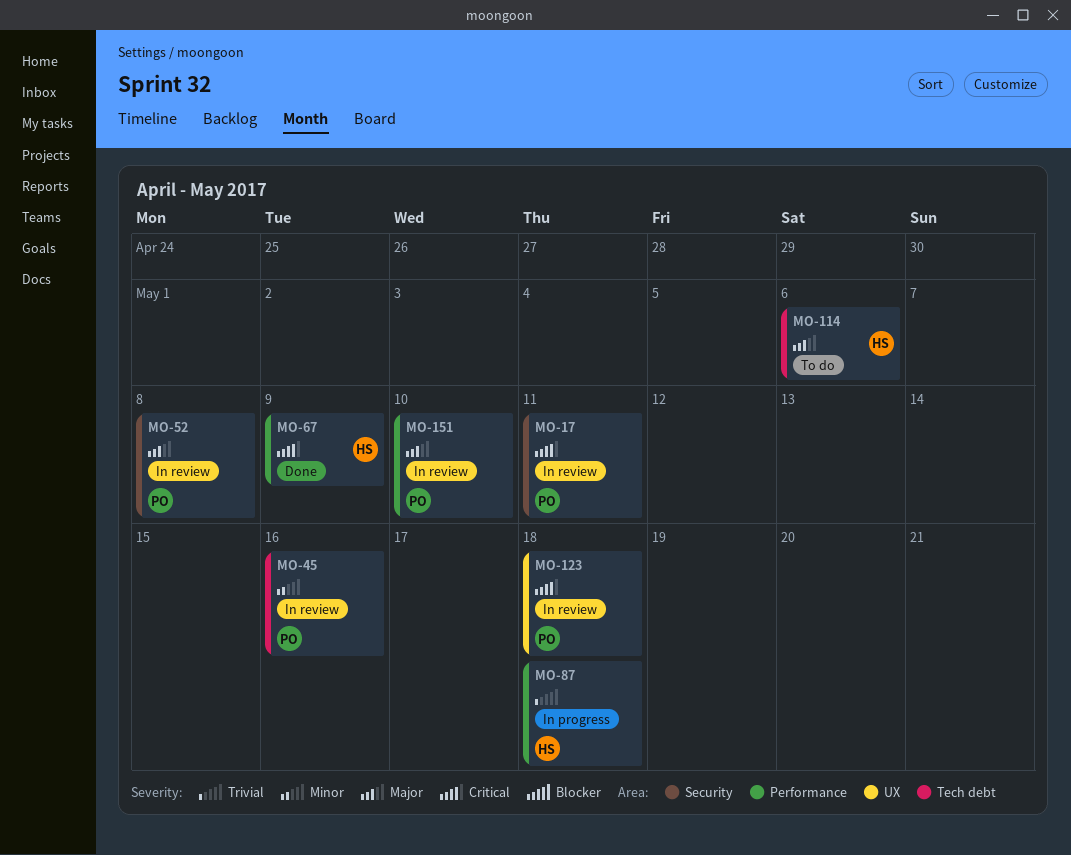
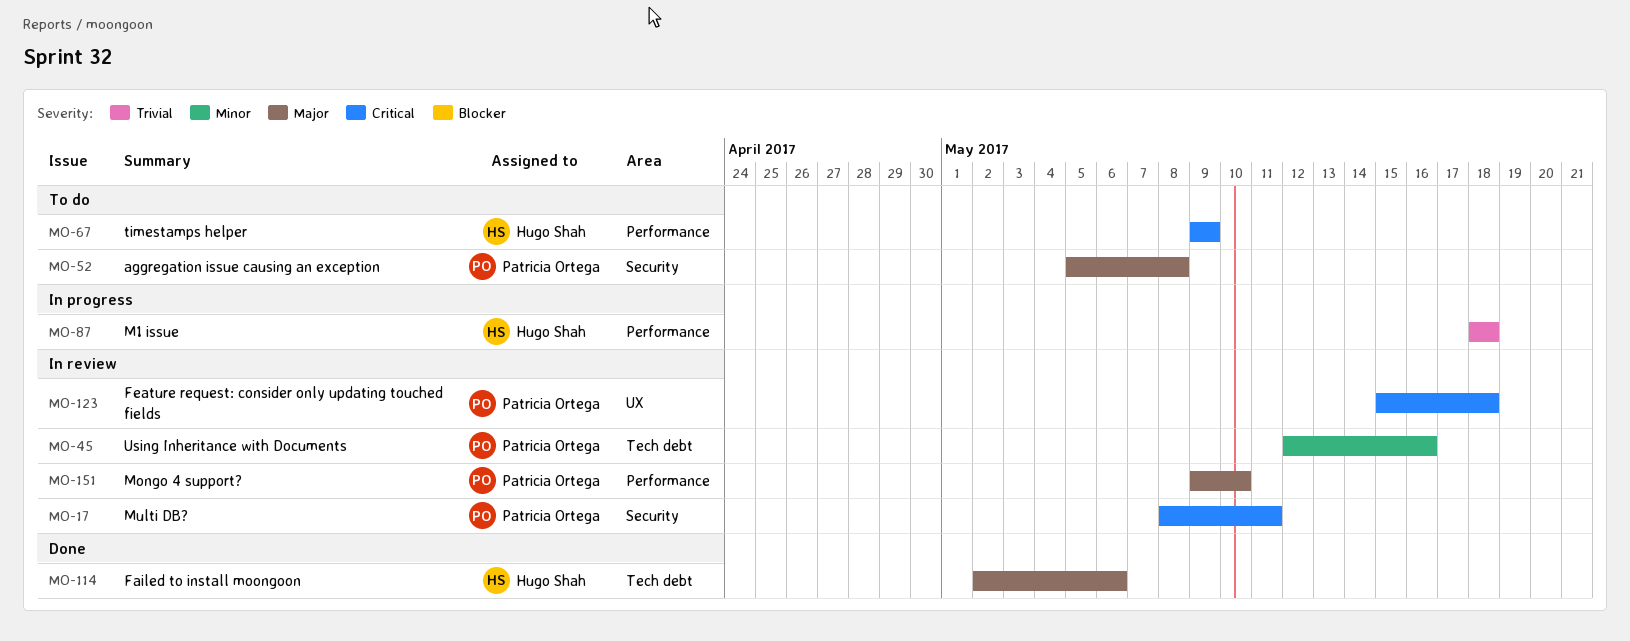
MO-52, status: In review -> To do
MO-67, status: Done -> To do
MO-114, status: To do -> Done

